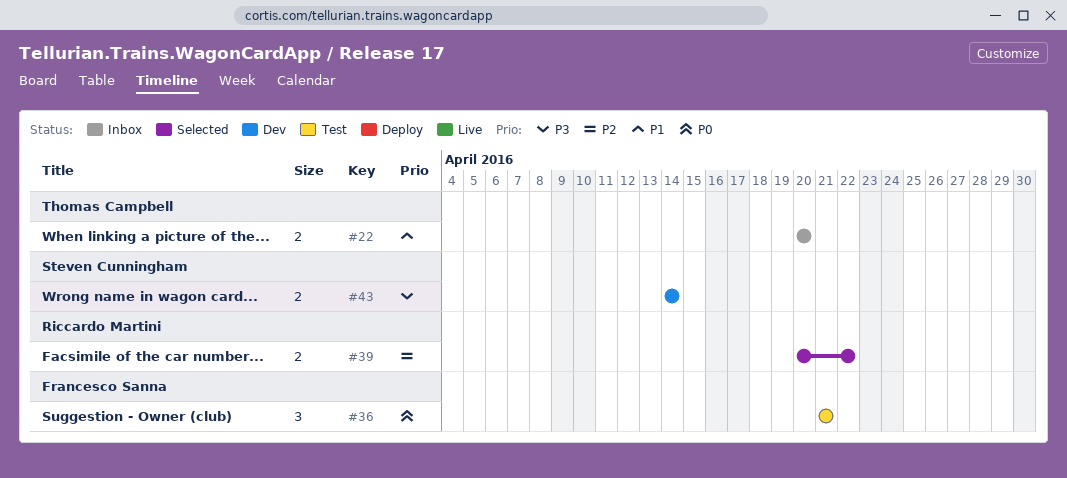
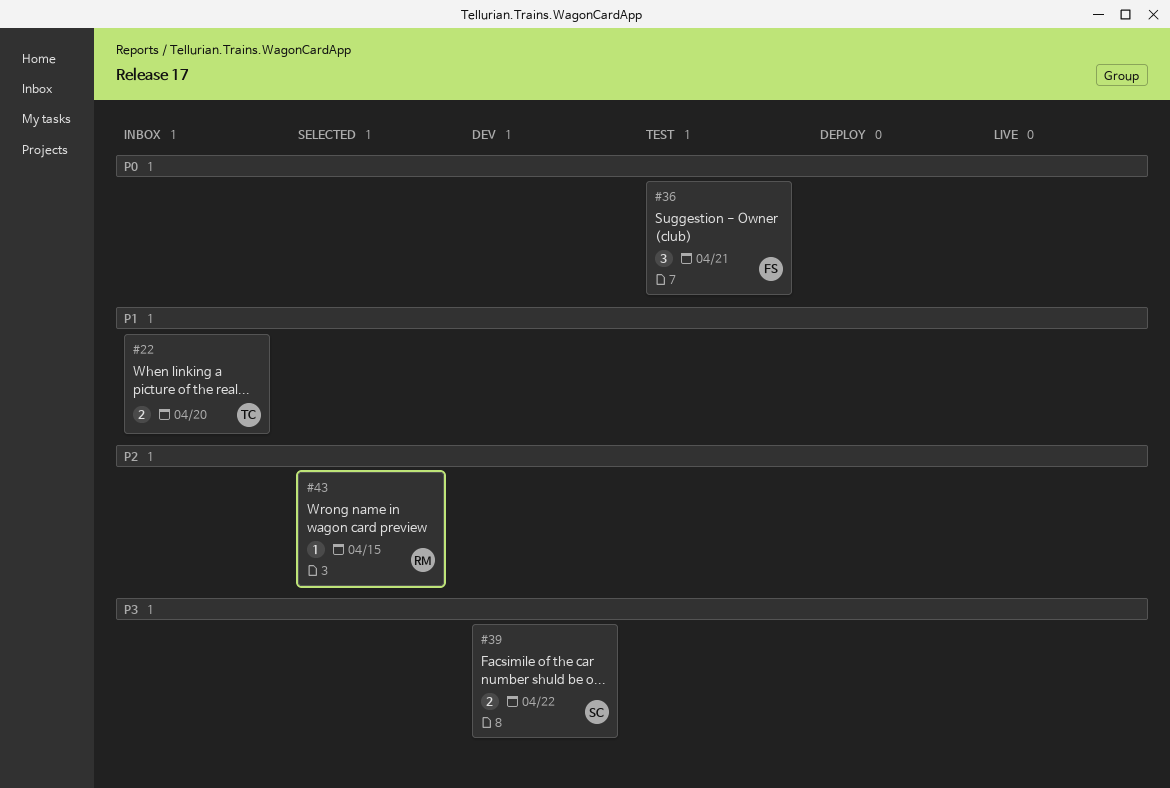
#39, status: Selected -> Dev
#39, owner: Riccardo Martini -> Steven Cunningham
#39, priority: P2 -> P3
#43, status: Dev -> Selected
#43, owner: Steven Cunningham -> Riccardo Martini
#43, priority: P3 -> P2
#43, estimate: 2 -> 1
#43, due: Apr 14 -> Apr 15

